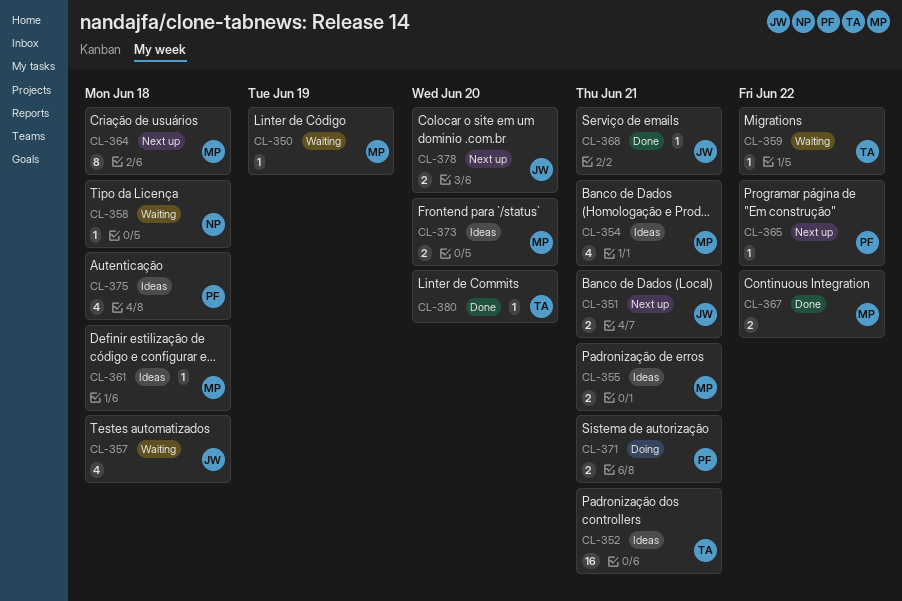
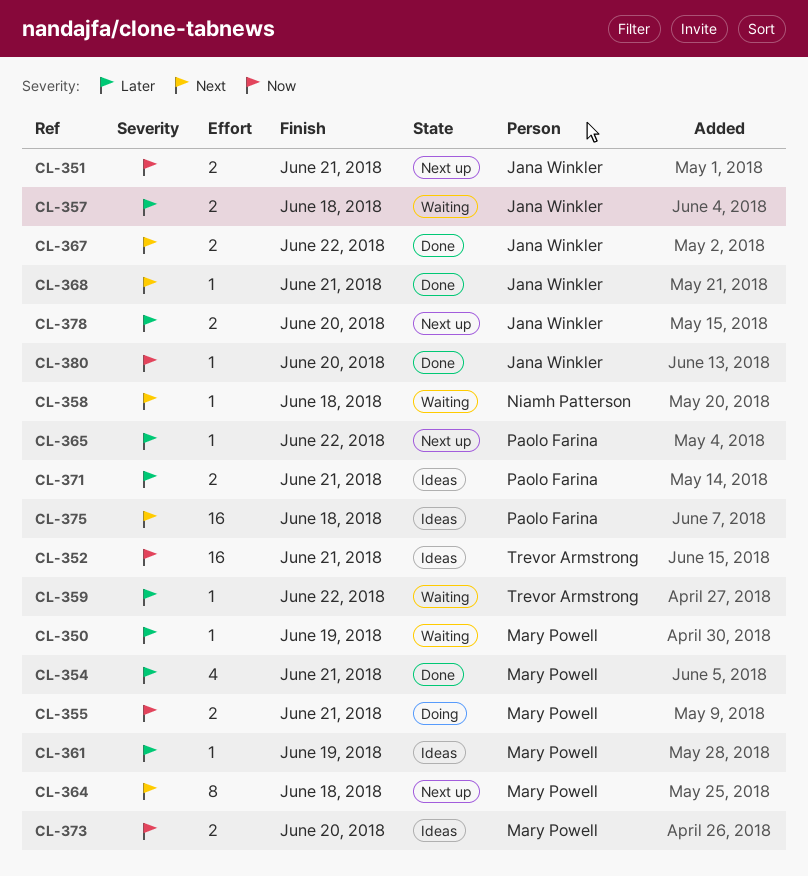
CL-354, status: Ideas -> Done
CL-355, status: Ideas -> Doing
CL-357, estimate: 4 -> 2
CL-361, due: Jun 18 -> Jun 19
CL-367, owner: Mary Powell -> Jana Winkler
CL-371, status: Doing -> Ideas
CL-375, estimate: 4 -> 16
CL-380, owner: Trevor Armstrong -> Jana Winkler

